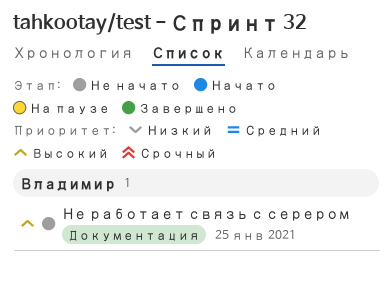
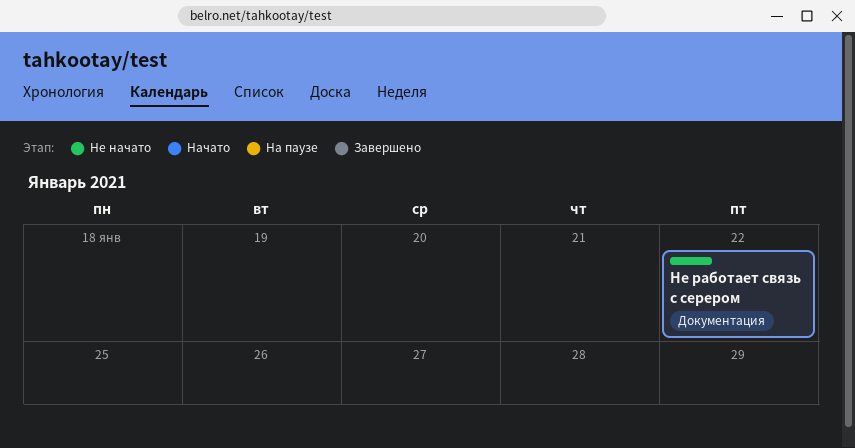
Не работает связь с серером, due: Jan 25 -> Jan 22

